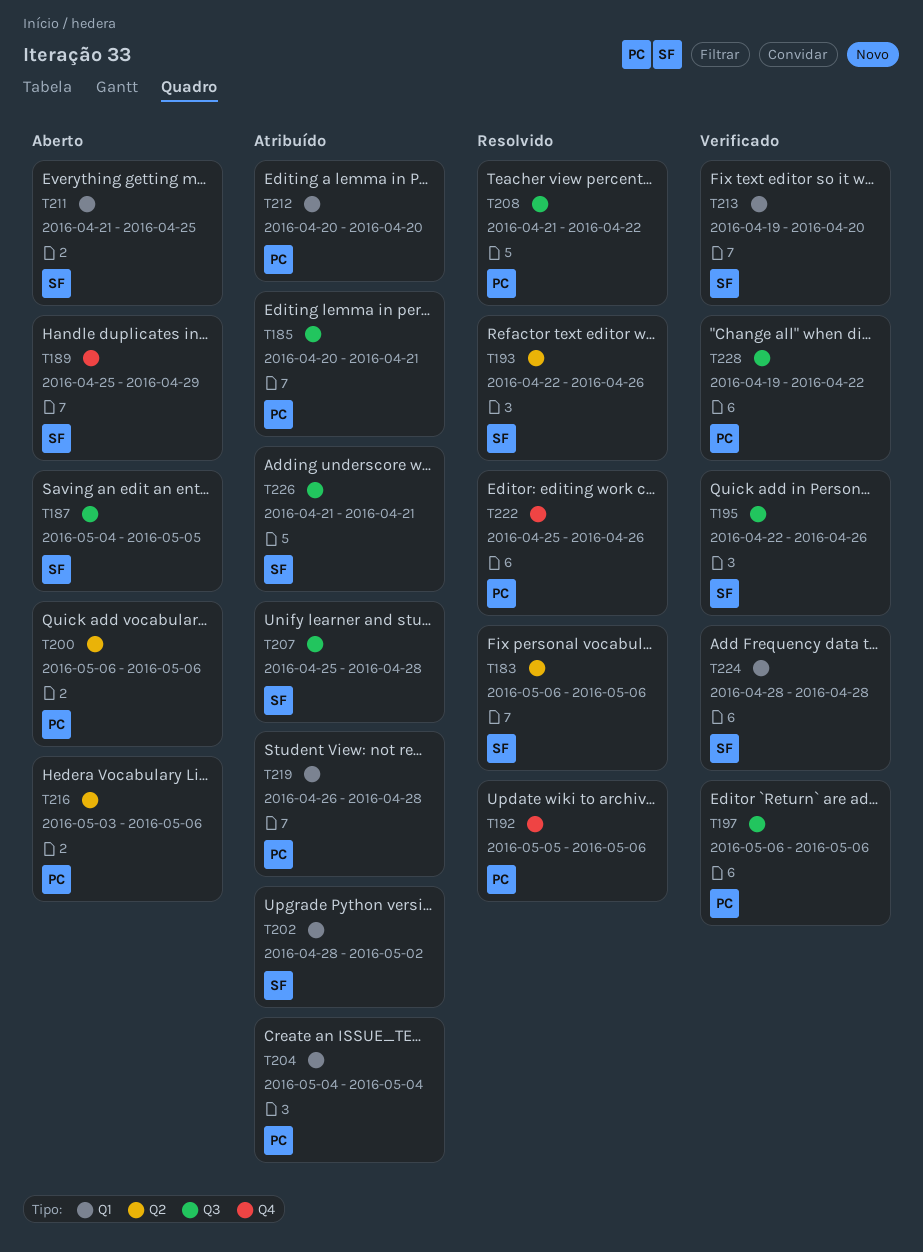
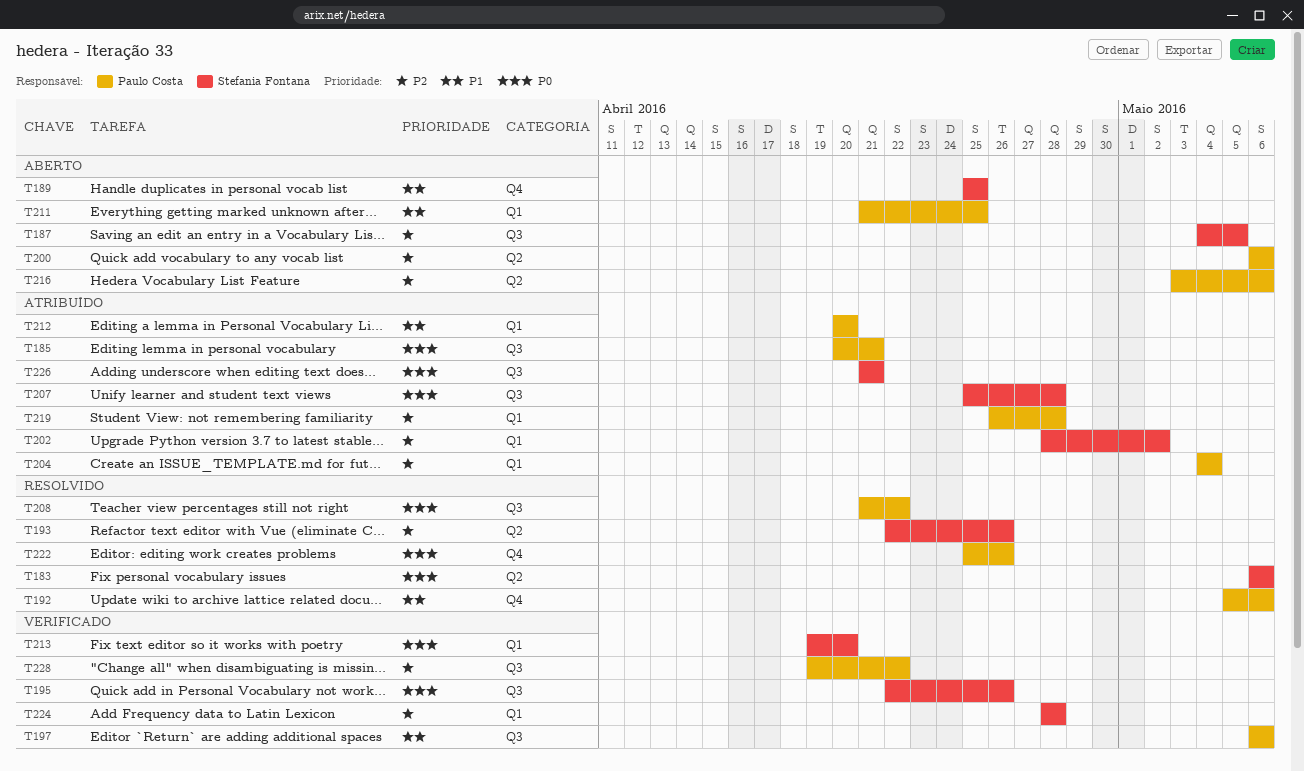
T189, due: Apr 29 -> Apr 25
T211, owner: Stefania Fontana -> Paulo Costa

